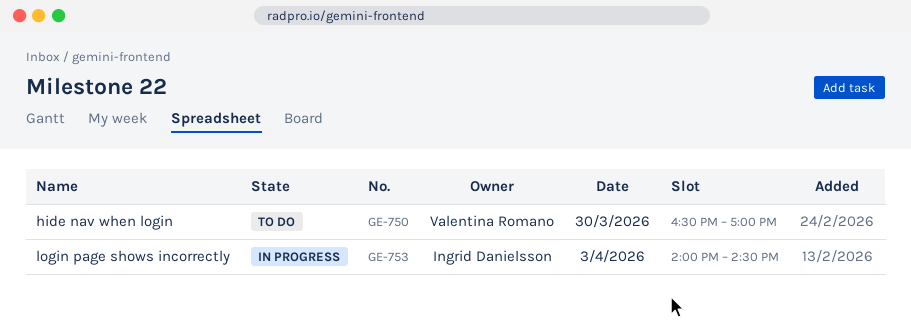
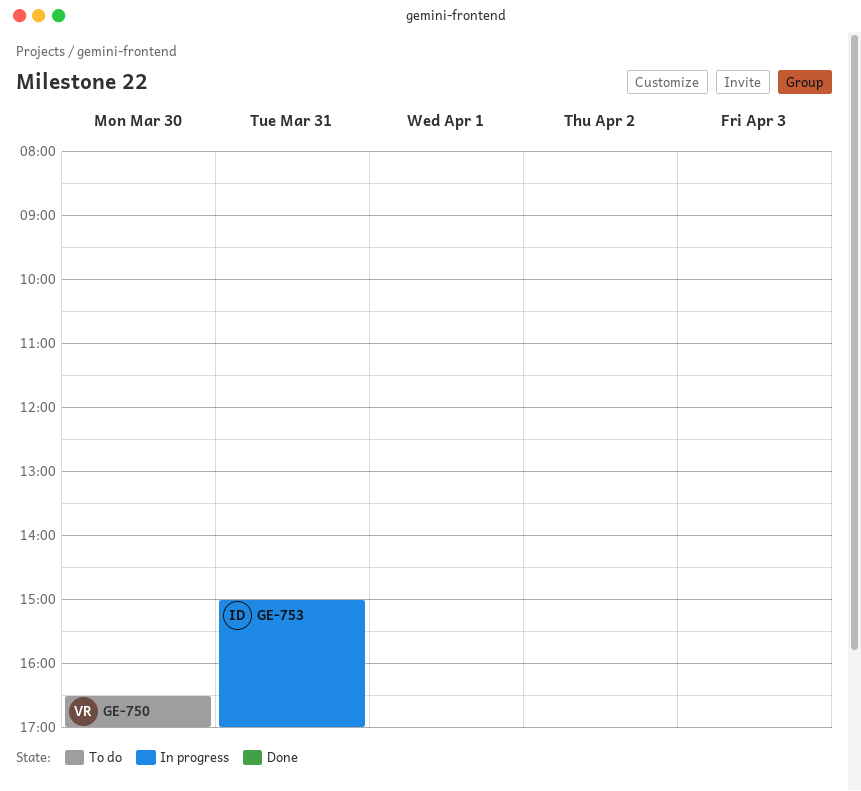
GE-753, day: Apr 3 -> Mar 31
GE-753, begins: 14:00 -> 15:00
GE-753, ends: 14:30 -> 17:00

